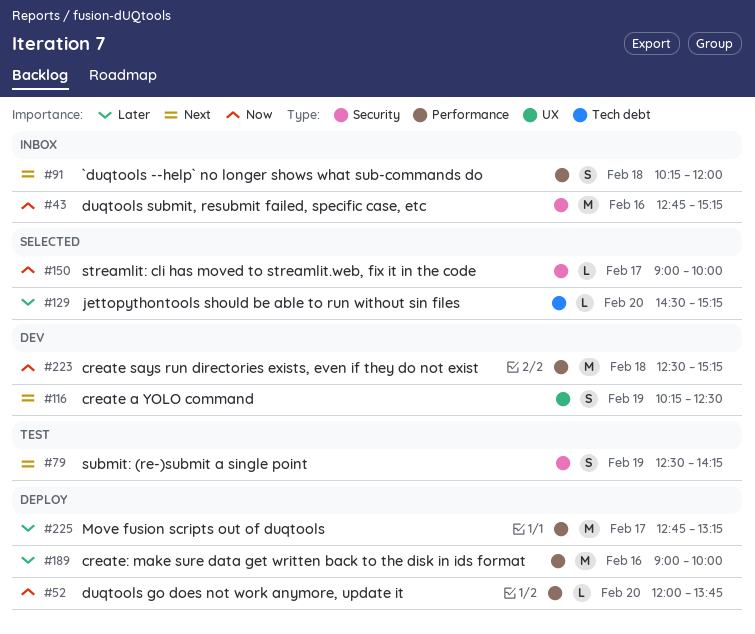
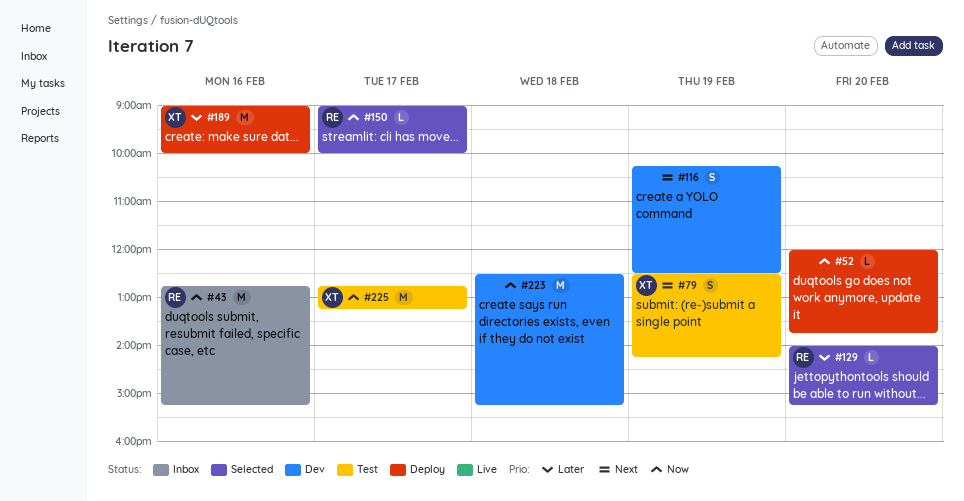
#91: present -> none
#129, begins: 14:30 -> 14:00
#225, status: Deploy -> Test
#225, priority: Later -> Now

